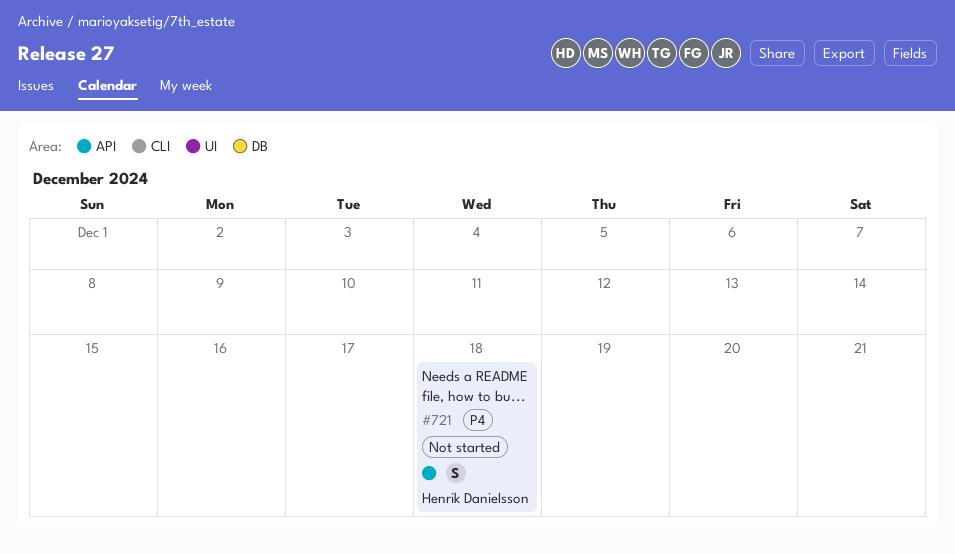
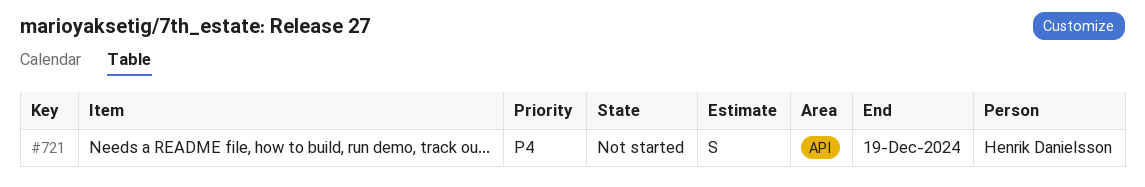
#721, due: Dec 18 -> Dec 19

